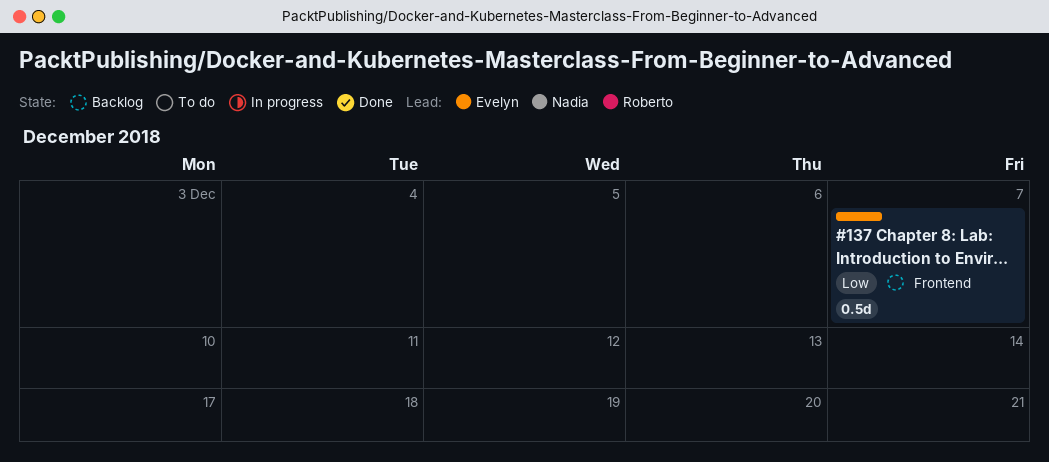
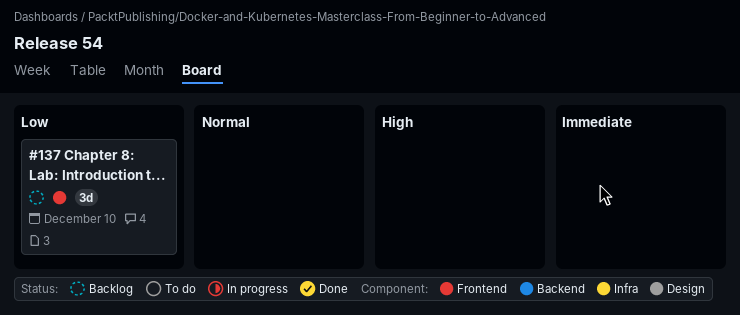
#137, estimate: 0.5d -> 3d
#137, due: Dec 7 -> Dec 10

